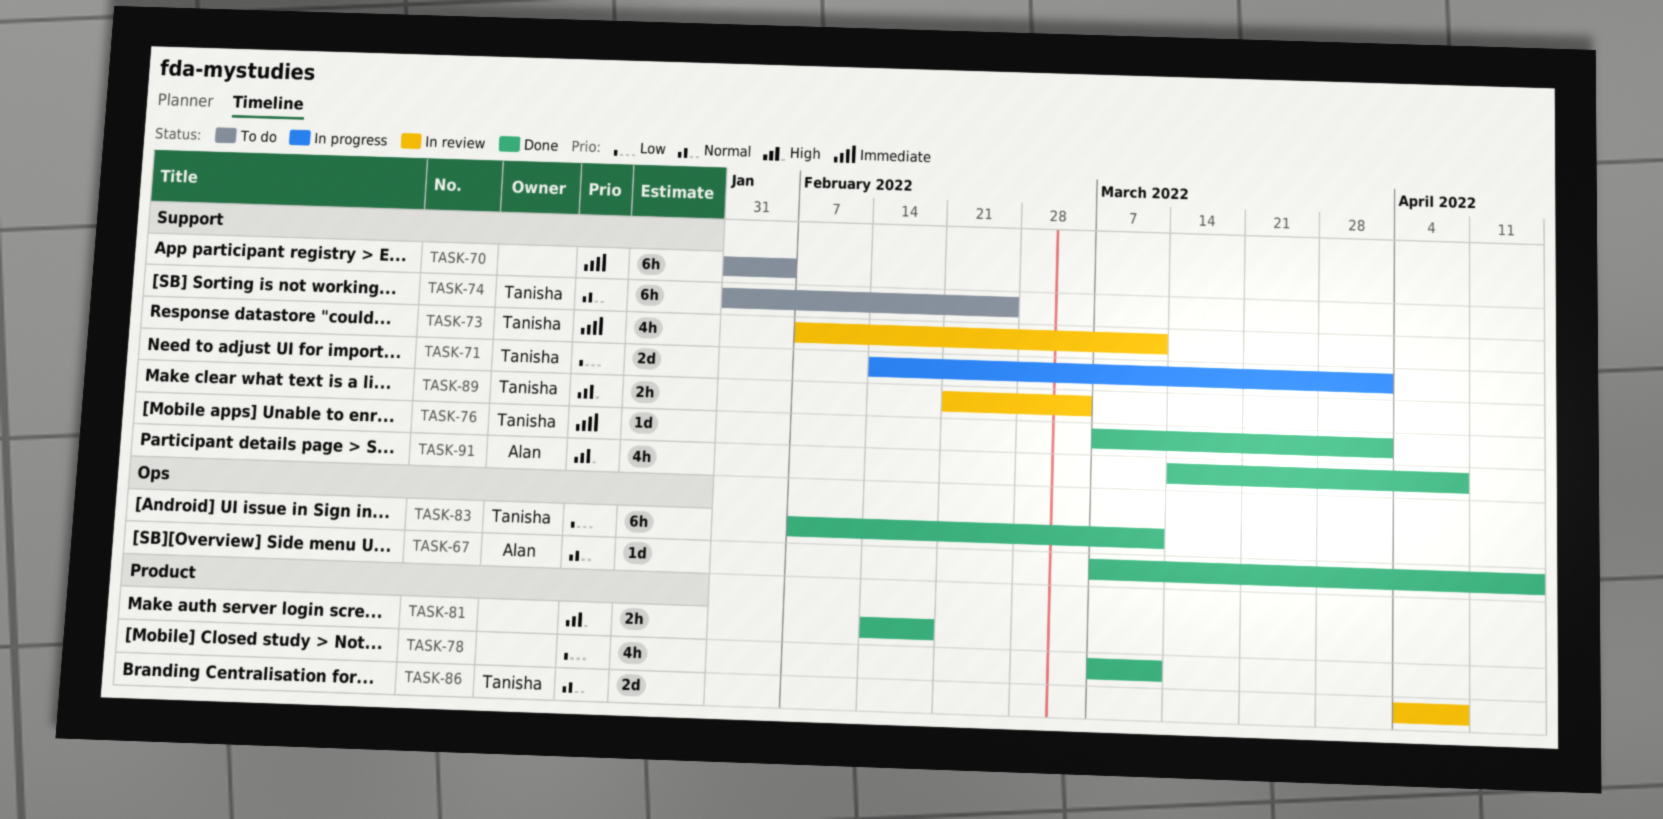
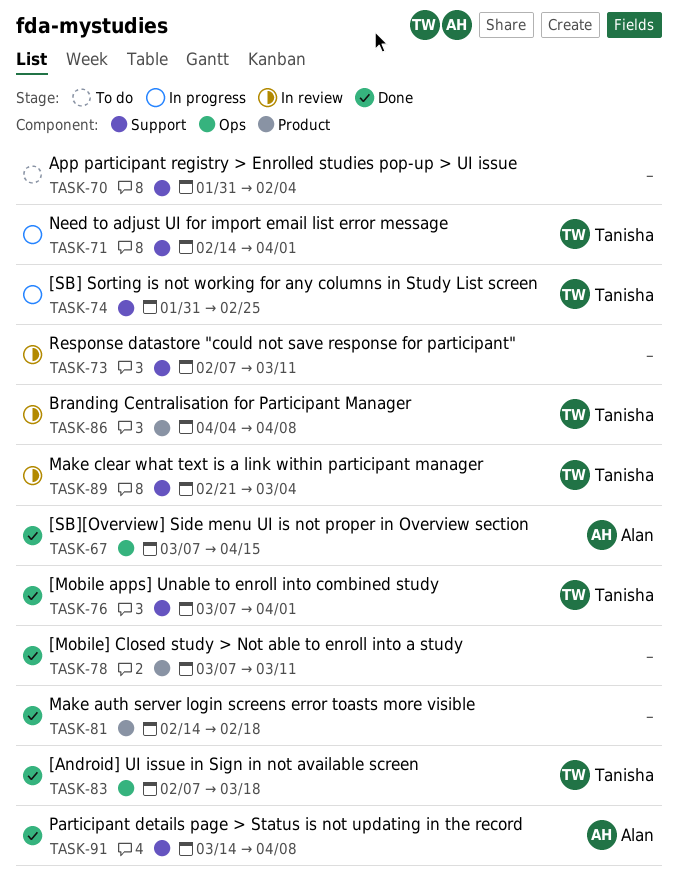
TASK-73, owner: Tanisha -> none
TASK-74, status: To do -> In progress
TASK-83, due: Mar 11 -> Mar 18

